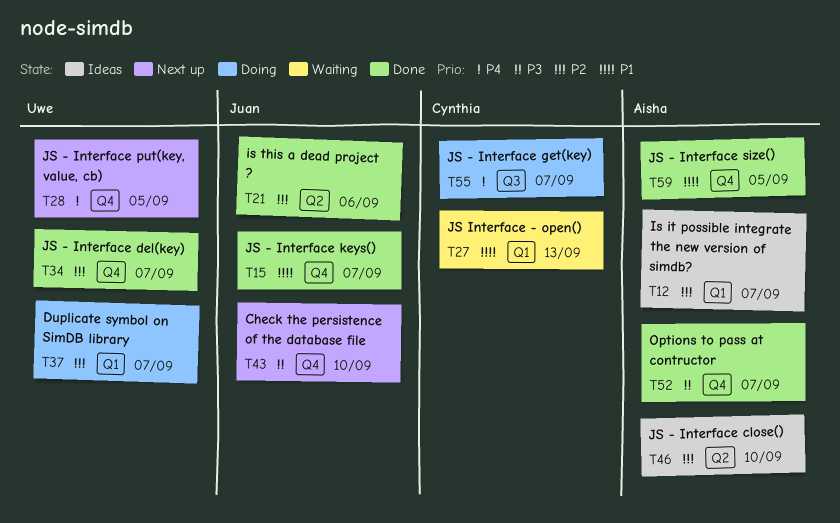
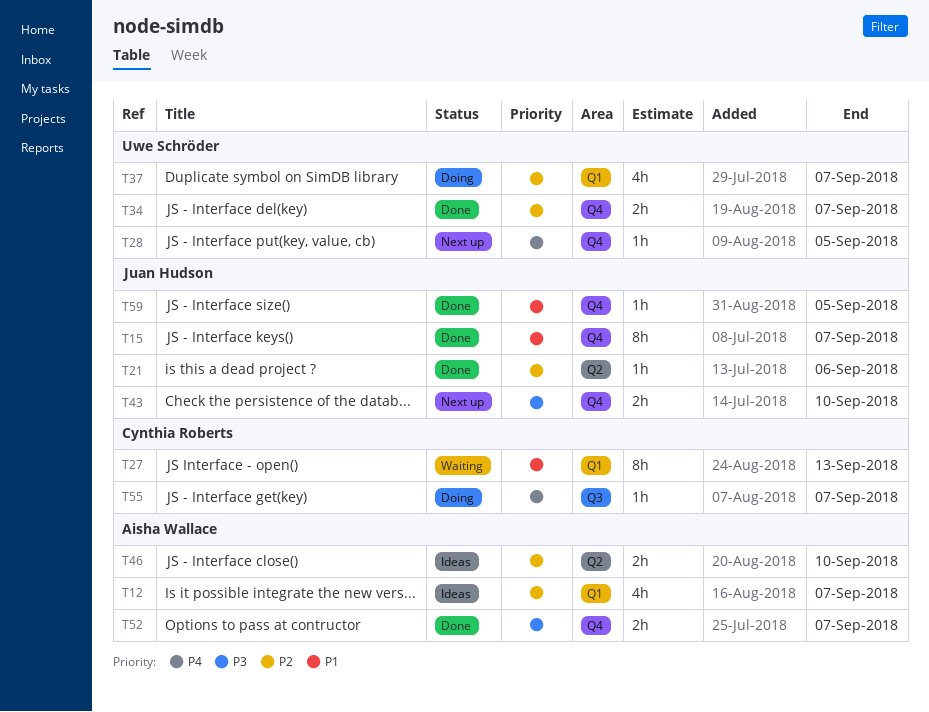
T59, owner: Aisha Wallace -> Juan Hudson

